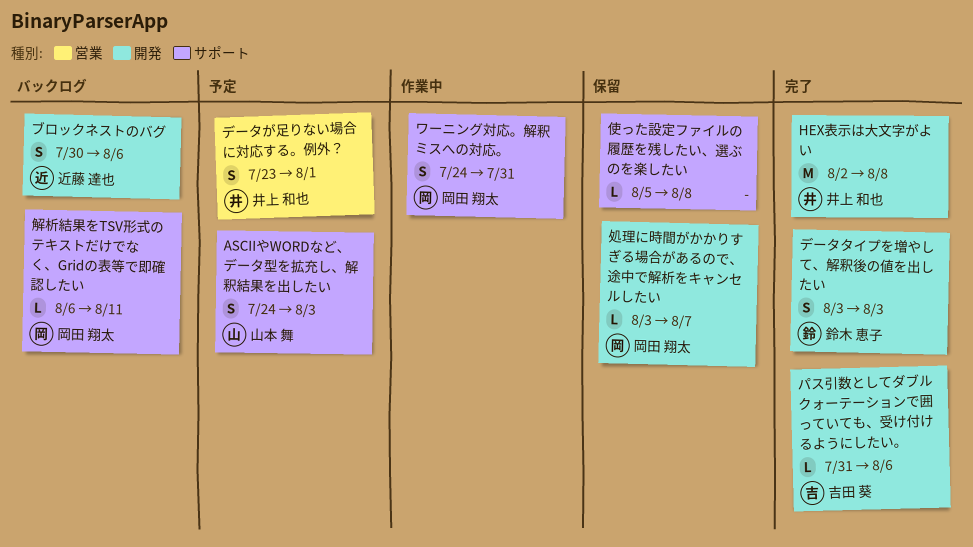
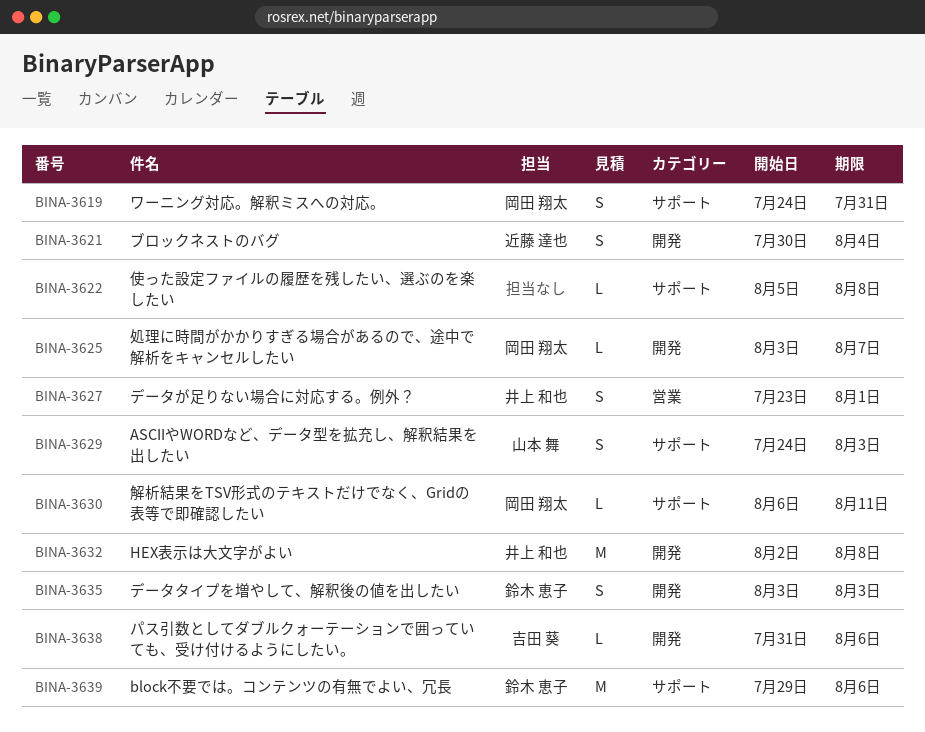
block不要では。コンテンツの有無でよい、冗長: none -> present
ブロックネストのバグ, due: Aug 6 -> Aug 4

